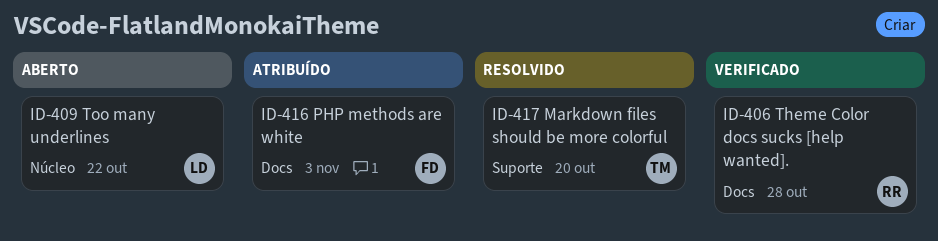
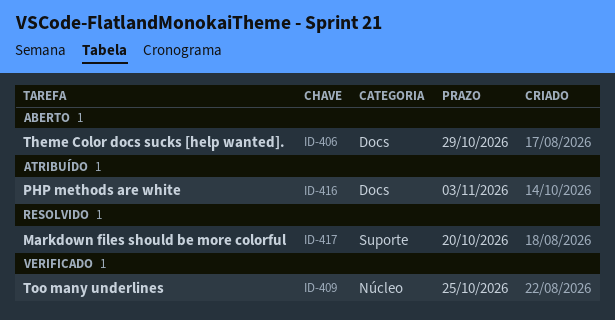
ID-406, status: Verificado -> Aberto
ID-406, due: Oct 28 -> Oct 29
ID-409, status: Aberto -> Verificado
ID-409, due: Oct 22 -> Oct 25

